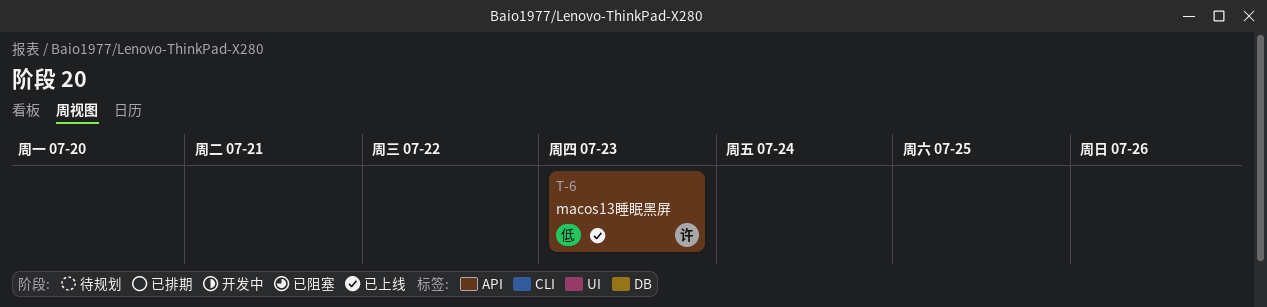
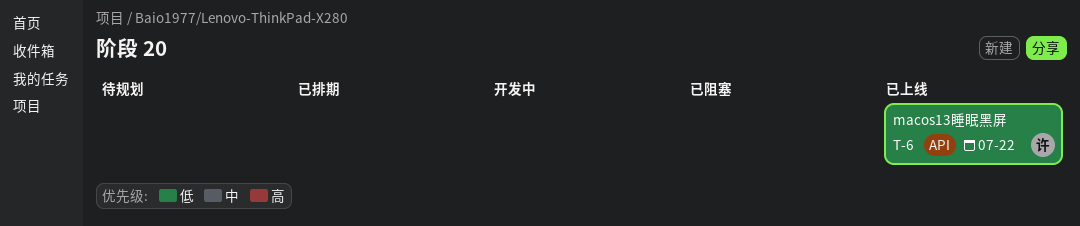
T-6, due: Jul 23 -> Jul 22

